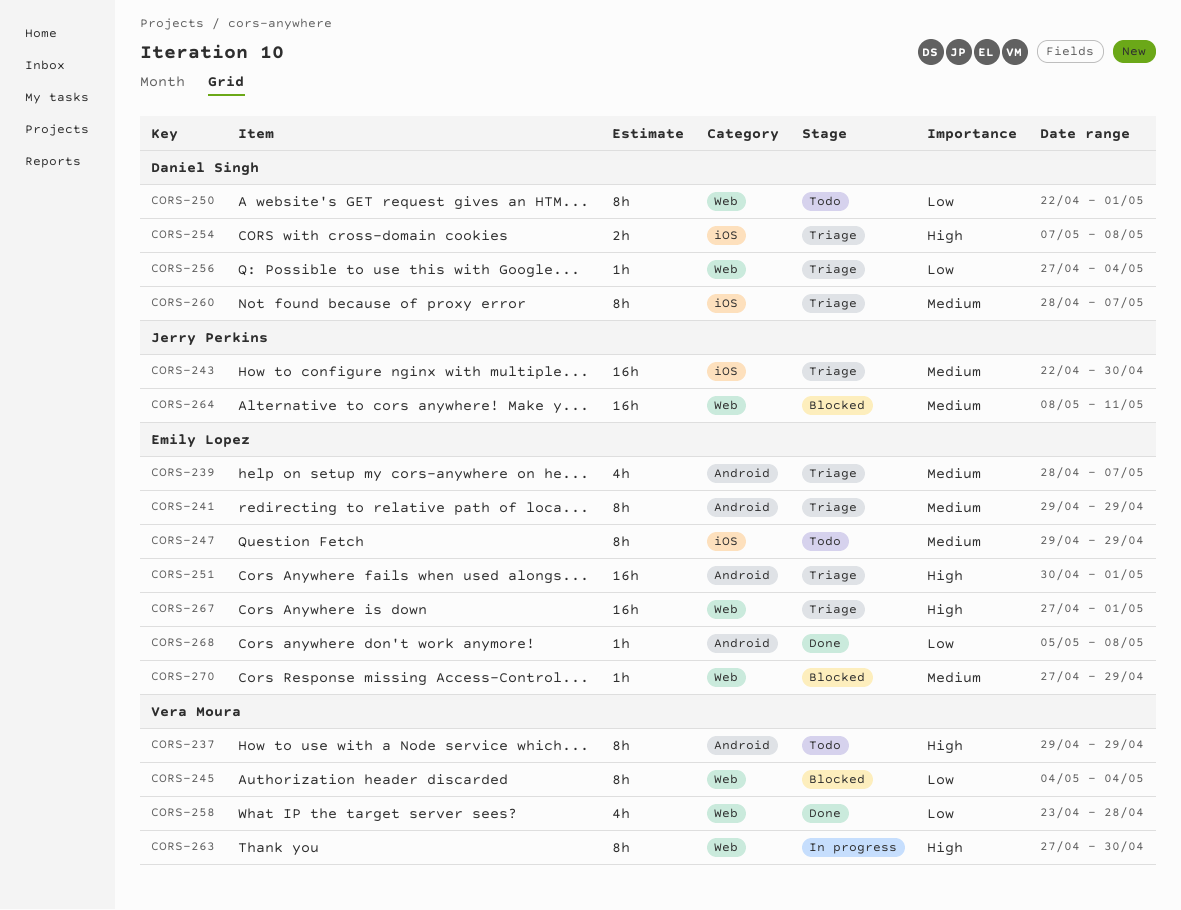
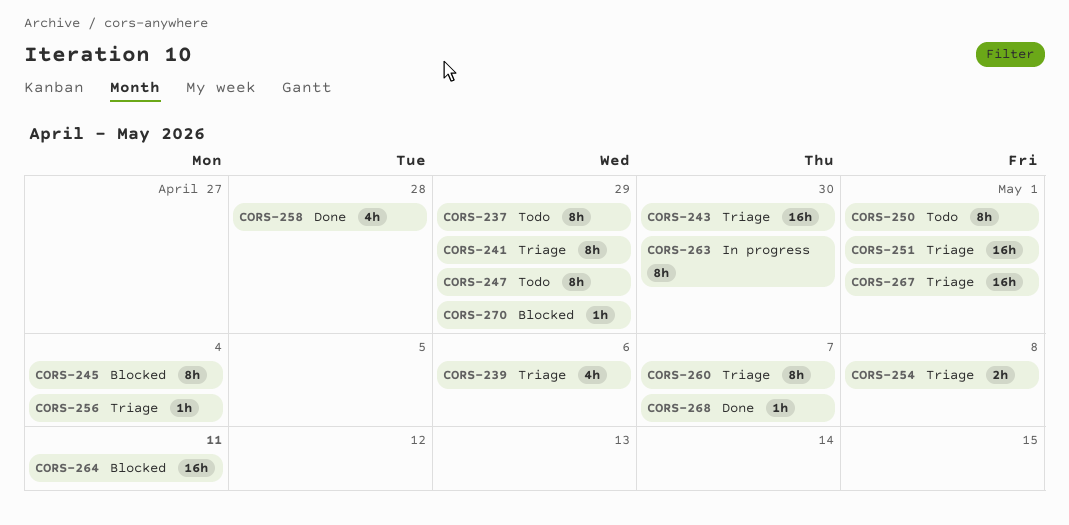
CORS-239, due: May 7 -> May 6
CORS-268, due: May 8 -> May 7

